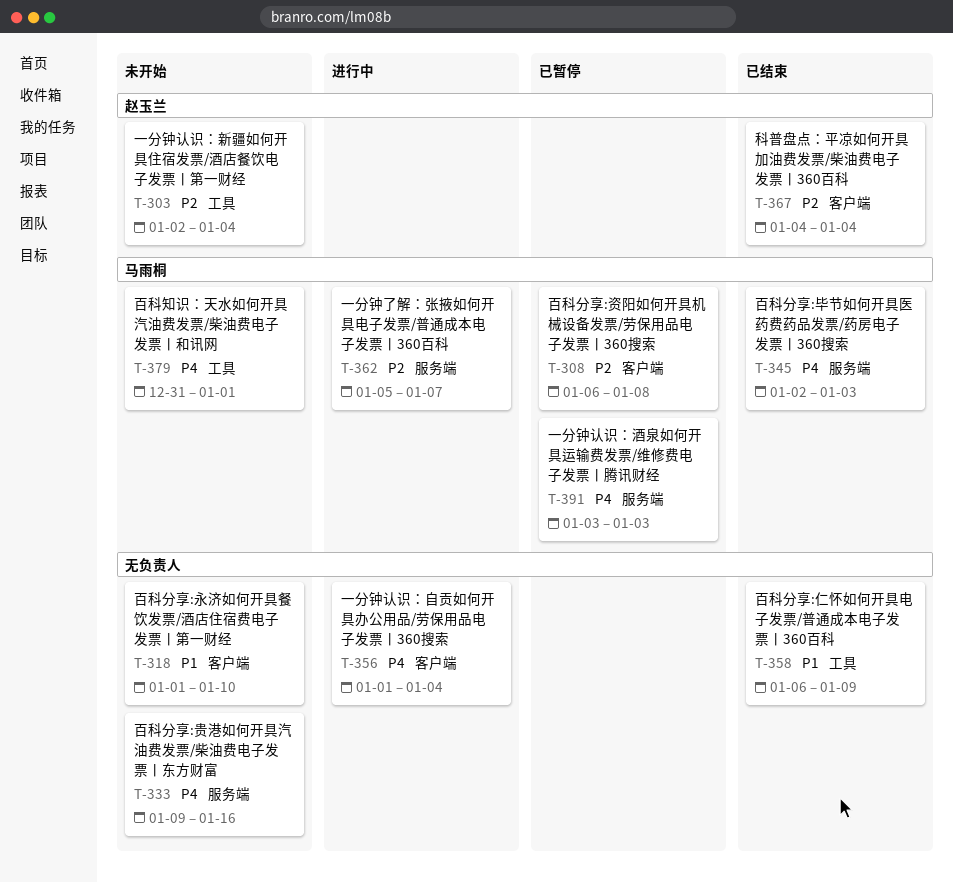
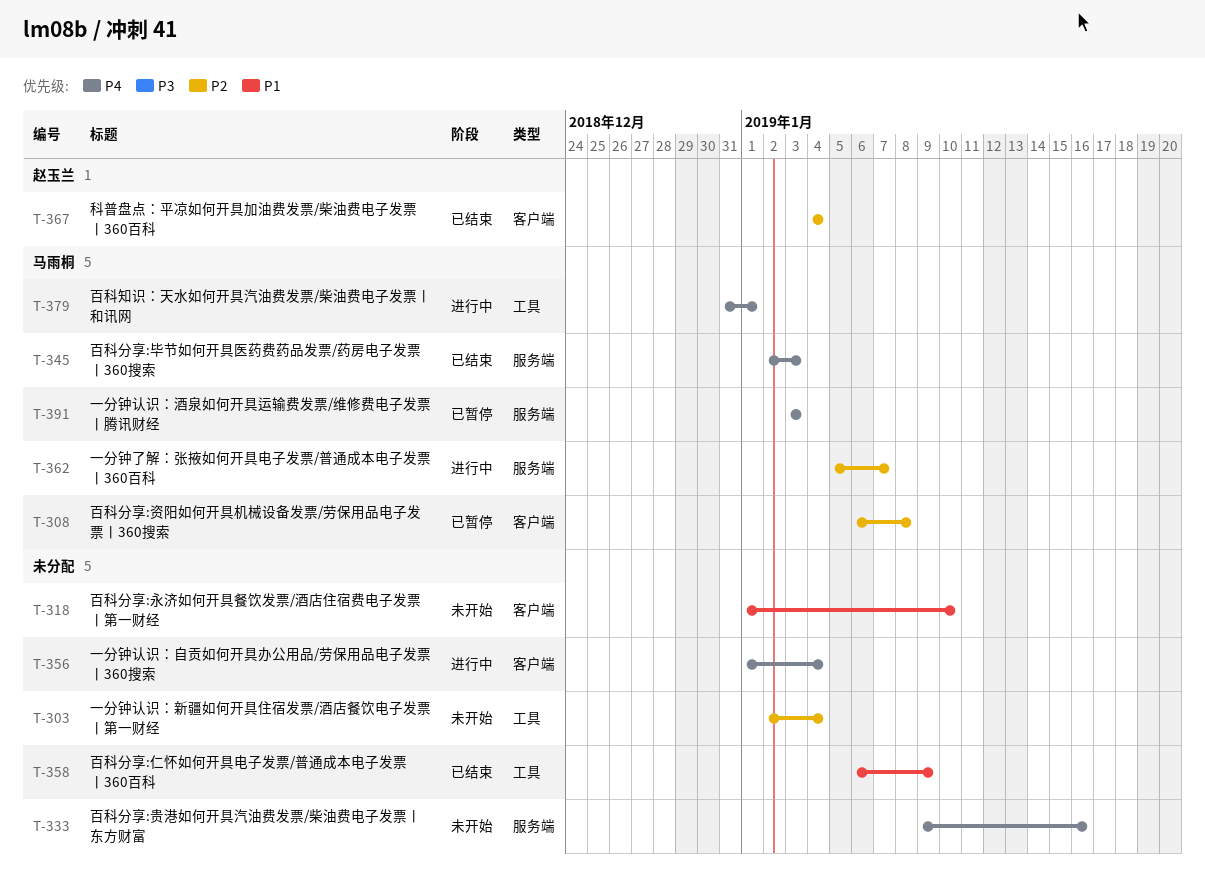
T-303, owner: 赵玉兰 -> none
T-379, status: 未开始 -> 进行中

